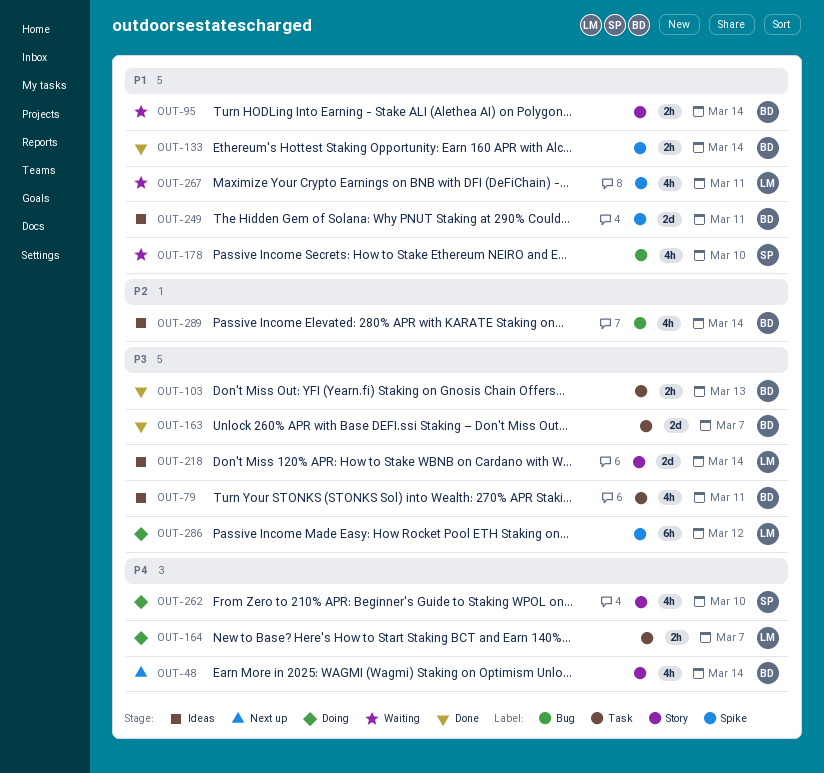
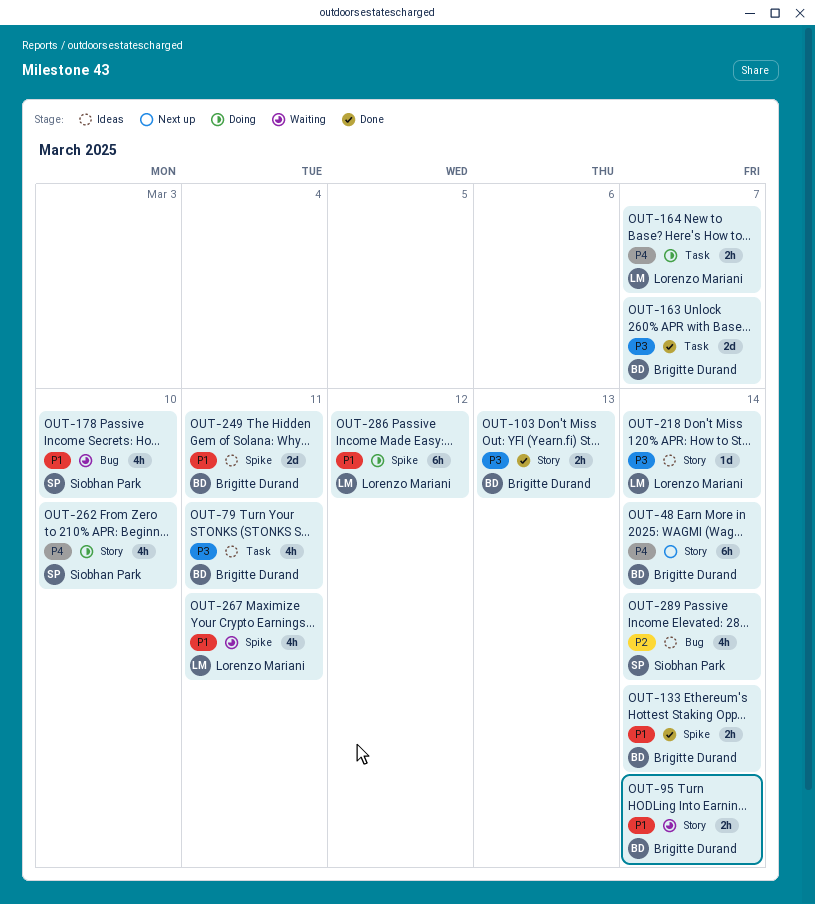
OUT-48, estimate: 4h -> 6h
OUT-103, label: Task -> Story
OUT-218, estimate: 2d -> 1d
OUT-286, priority: P3 -> P1
OUT-289, owner: Brigitte Durand -> Siobhan Park

